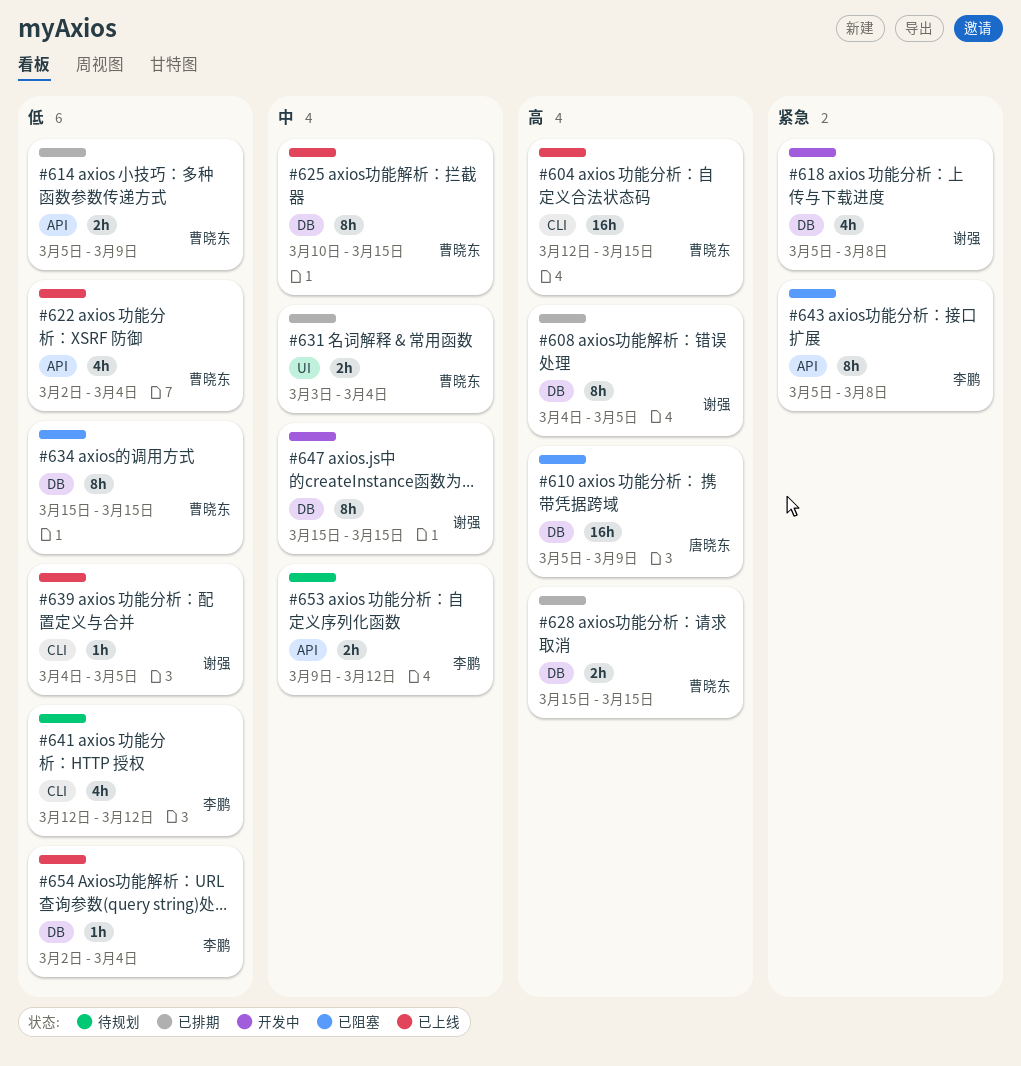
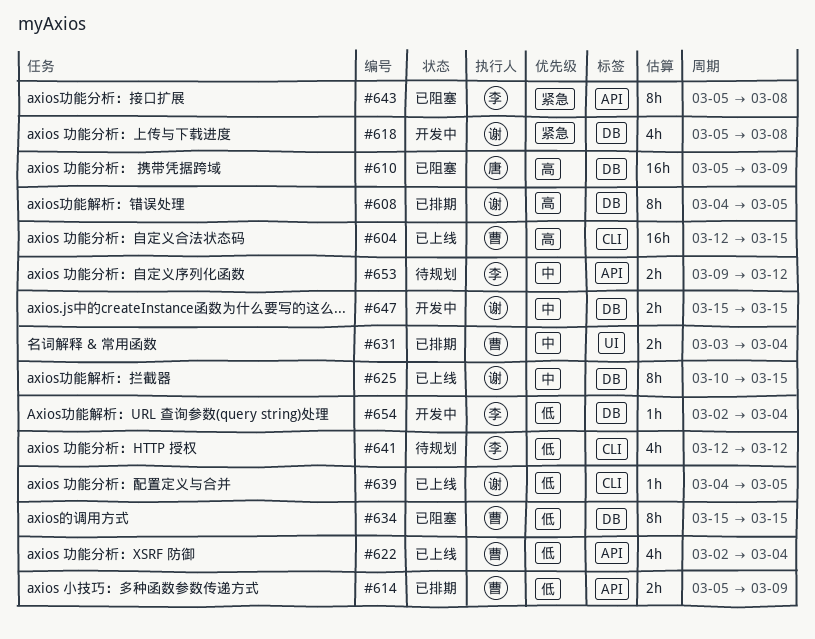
#625, owner: 曹晓东 -> 谢强
#628: present -> none
#647, estimate: 8h -> 2h
#654, status: 已上线 -> 开发中

